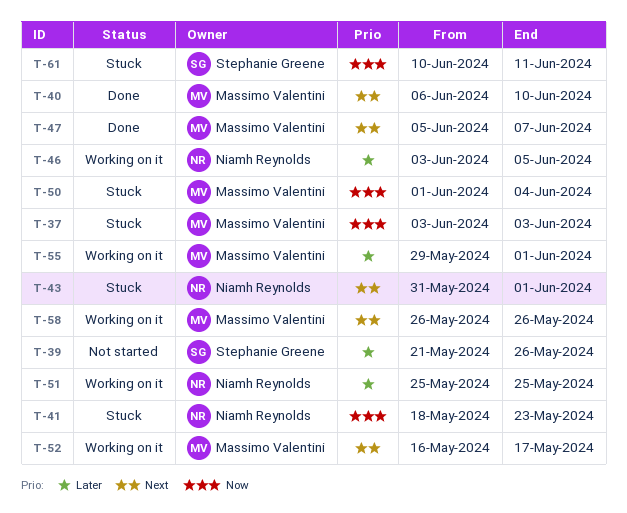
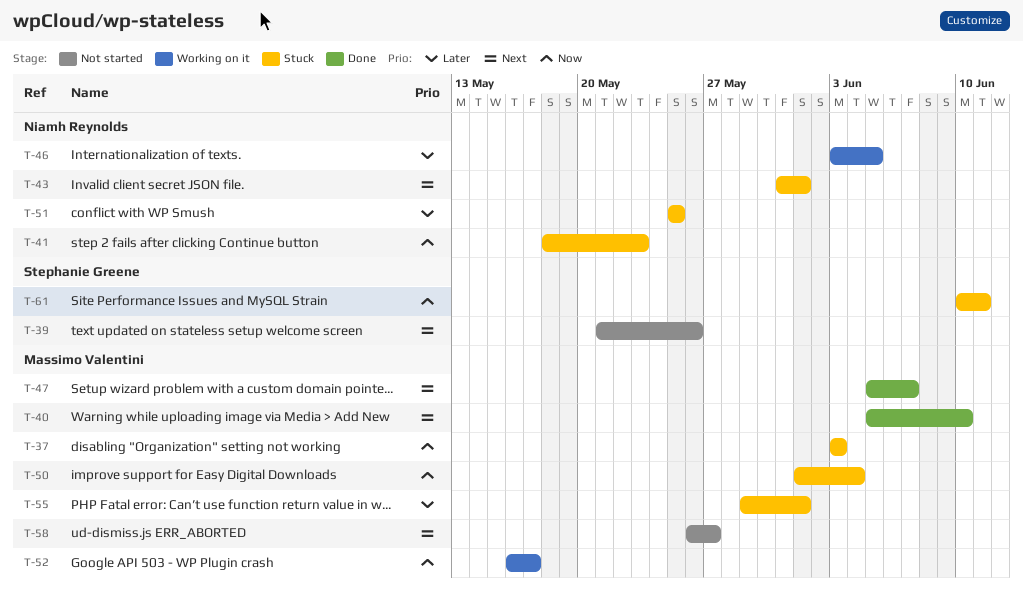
T-39, priority: Later -> Next
T-40, start: Jun 6 -> Jun 5
T-51, status: Working on it -> Stuck
T-52, priority: Next -> Now
T-55, status: Working on it -> Stuck
T-58, status: Working on it -> Not started
T-58, due: May 26 -> May 27

